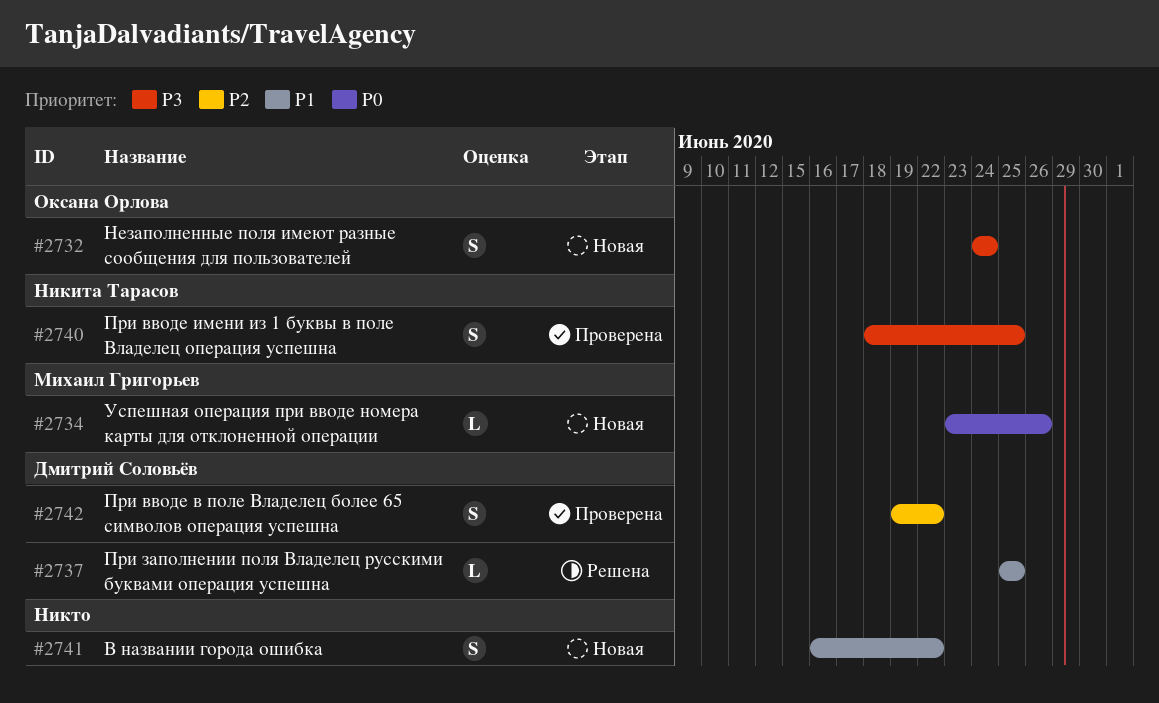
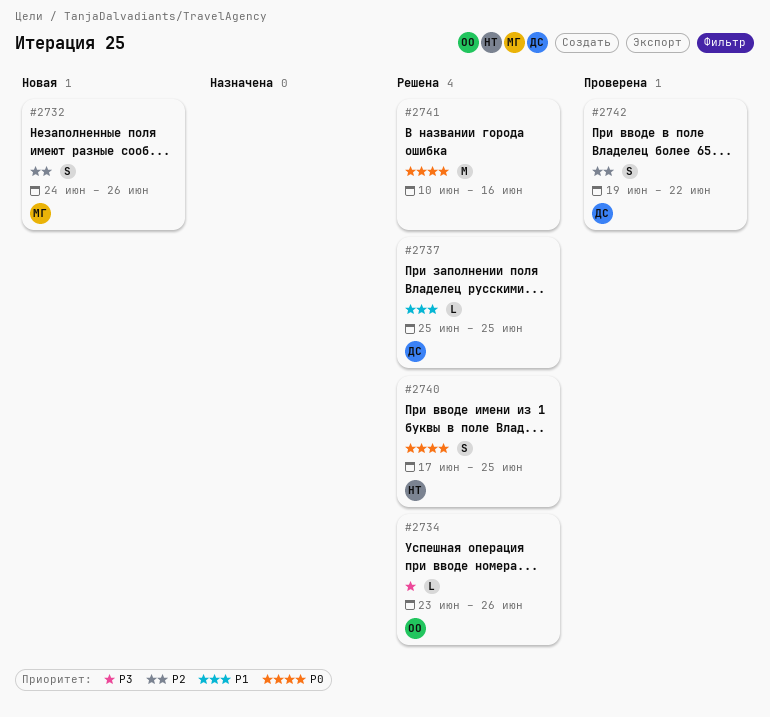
#2732, owner: Оксана Орлова -> Михаил Григорьев
#2732, priority: P3 -> P2
#2732, due: Jun 24 -> Jun 26
#2734, status: Новая -> Решена
#2734, owner: Михаил Григорьев -> Оксана Орлова
#2734, priority: P0 -> P3
#2740, status: Проверена -> Решена
#2740, priority: P3 -> P0
#2740, start: Jun 18 -> Jun 17
#2741, status: Новая -> Решена
#2741, priority: P1 -> P0
#2741, estimate: S -> M
#2741, start: Jun 16 -> Jun 10
#2741, due: Jun 22 -> Jun 16

